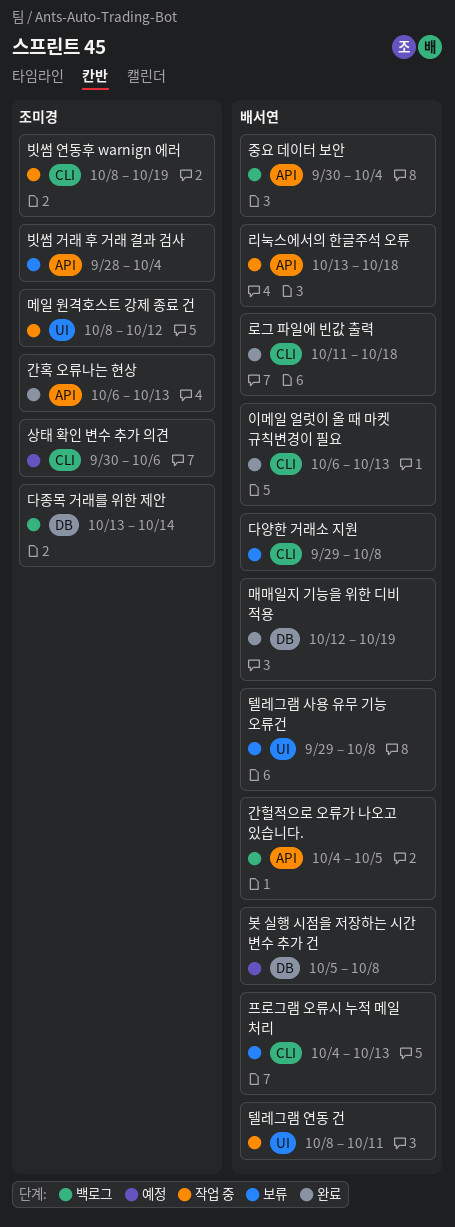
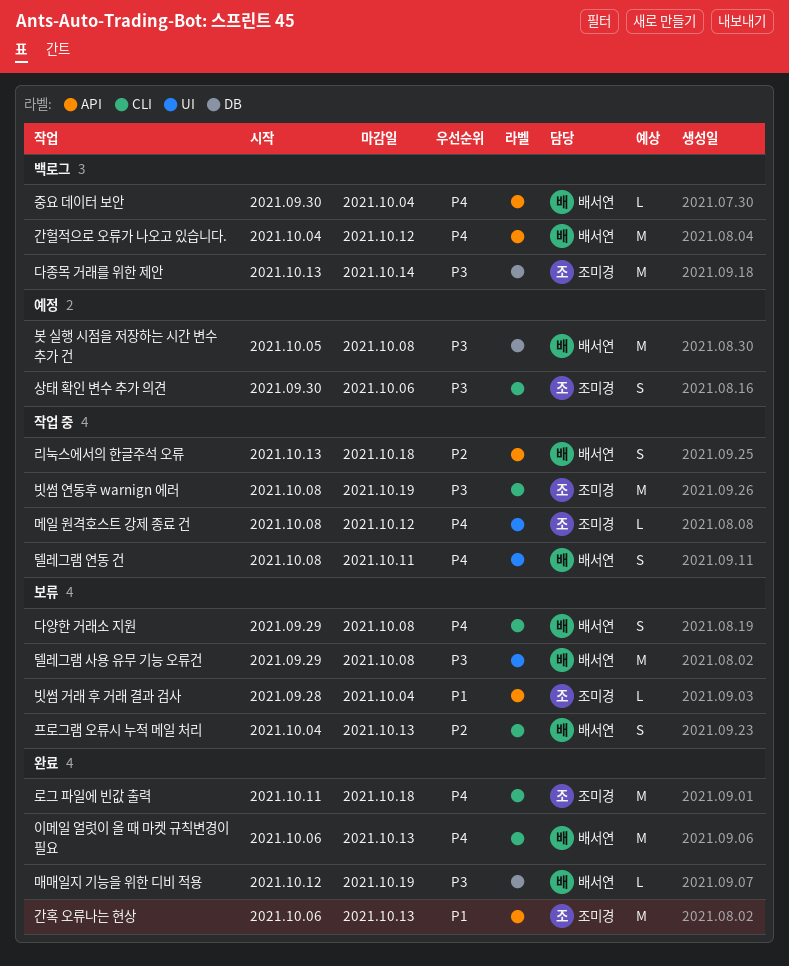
간헐적으로 오류가 나오고 있습니다., due: Oct 5 -> Oct 12
로그 파일에 빈값 출력, owner: 배서연 -> 조미경

